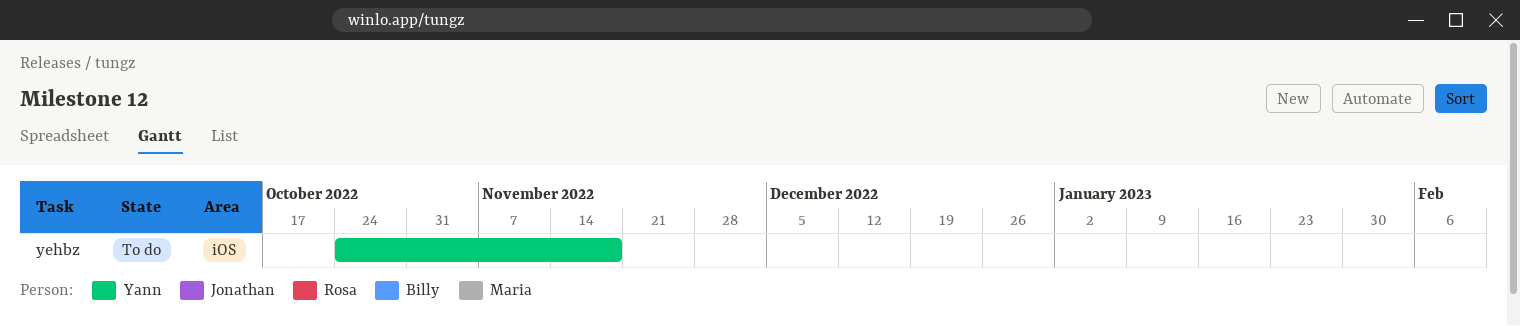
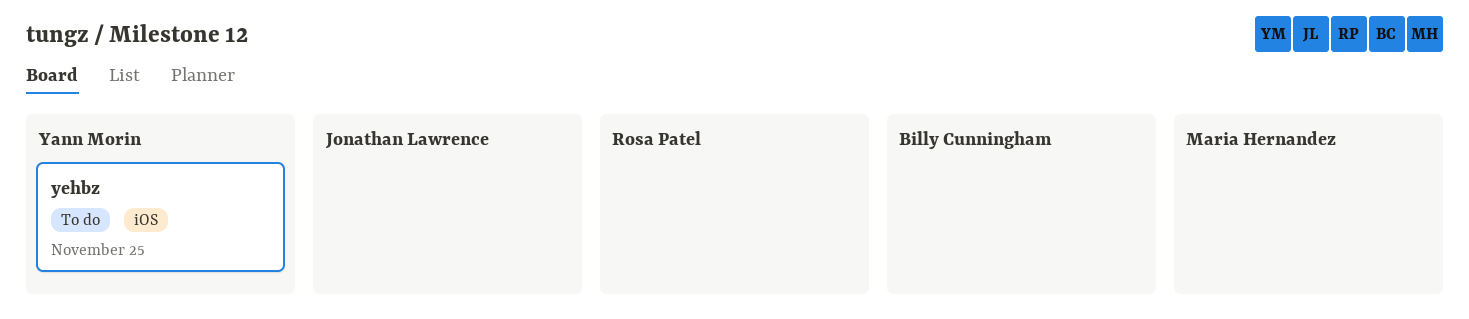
yehbz, due: Nov 18 -> Nov 25

